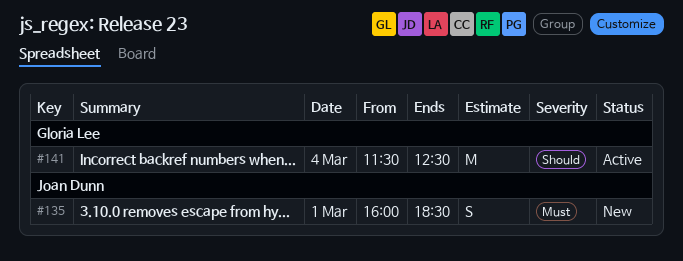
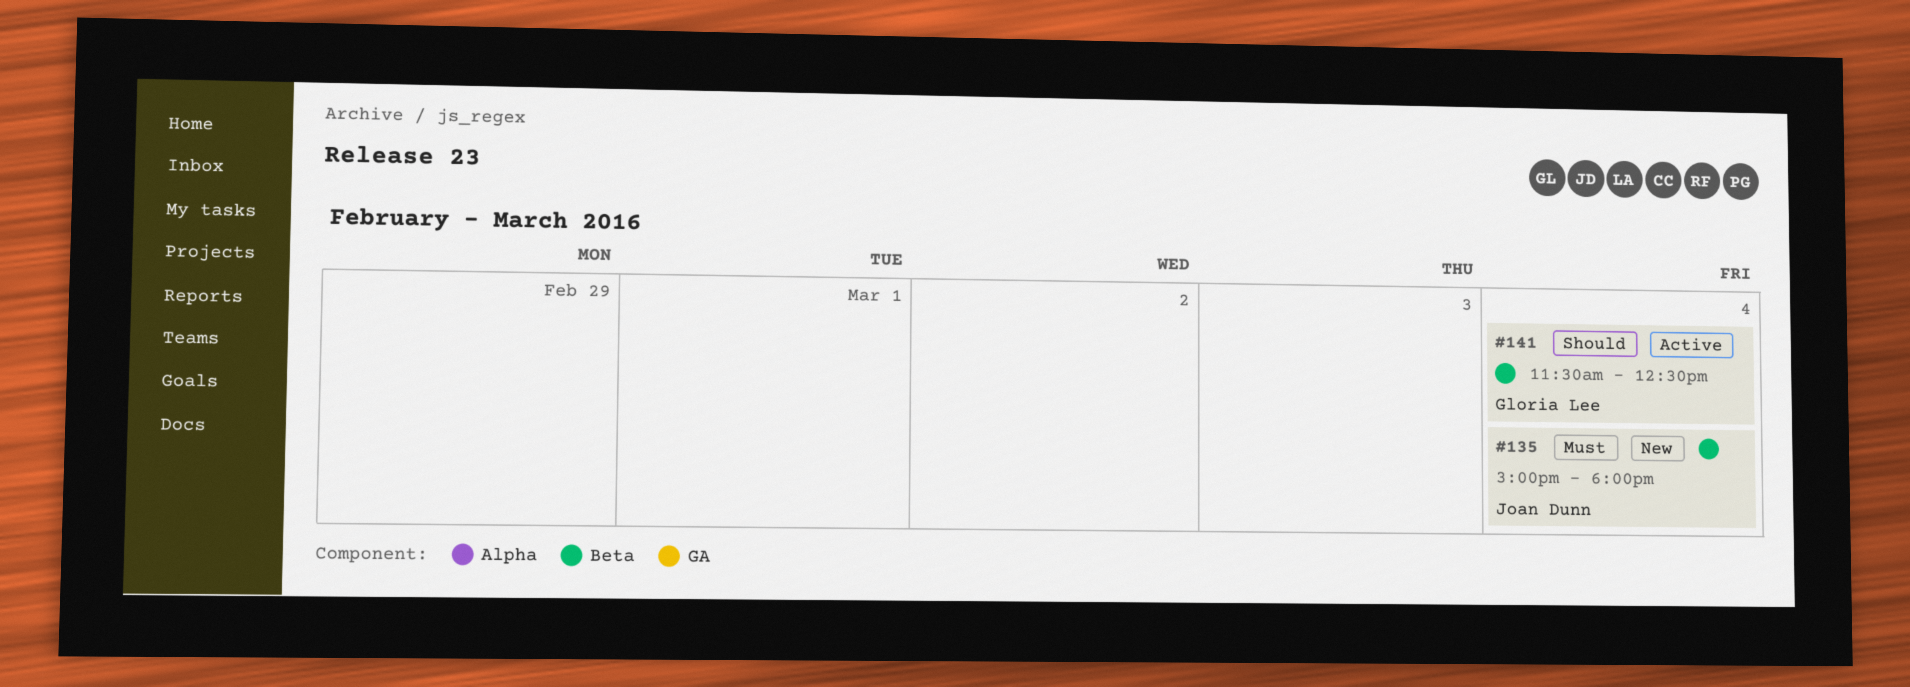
#135, day: Mar 1 -> Mar 4
#135, begins: 16:00 -> 15:00
#135, ends: 18:30 -> 18:00

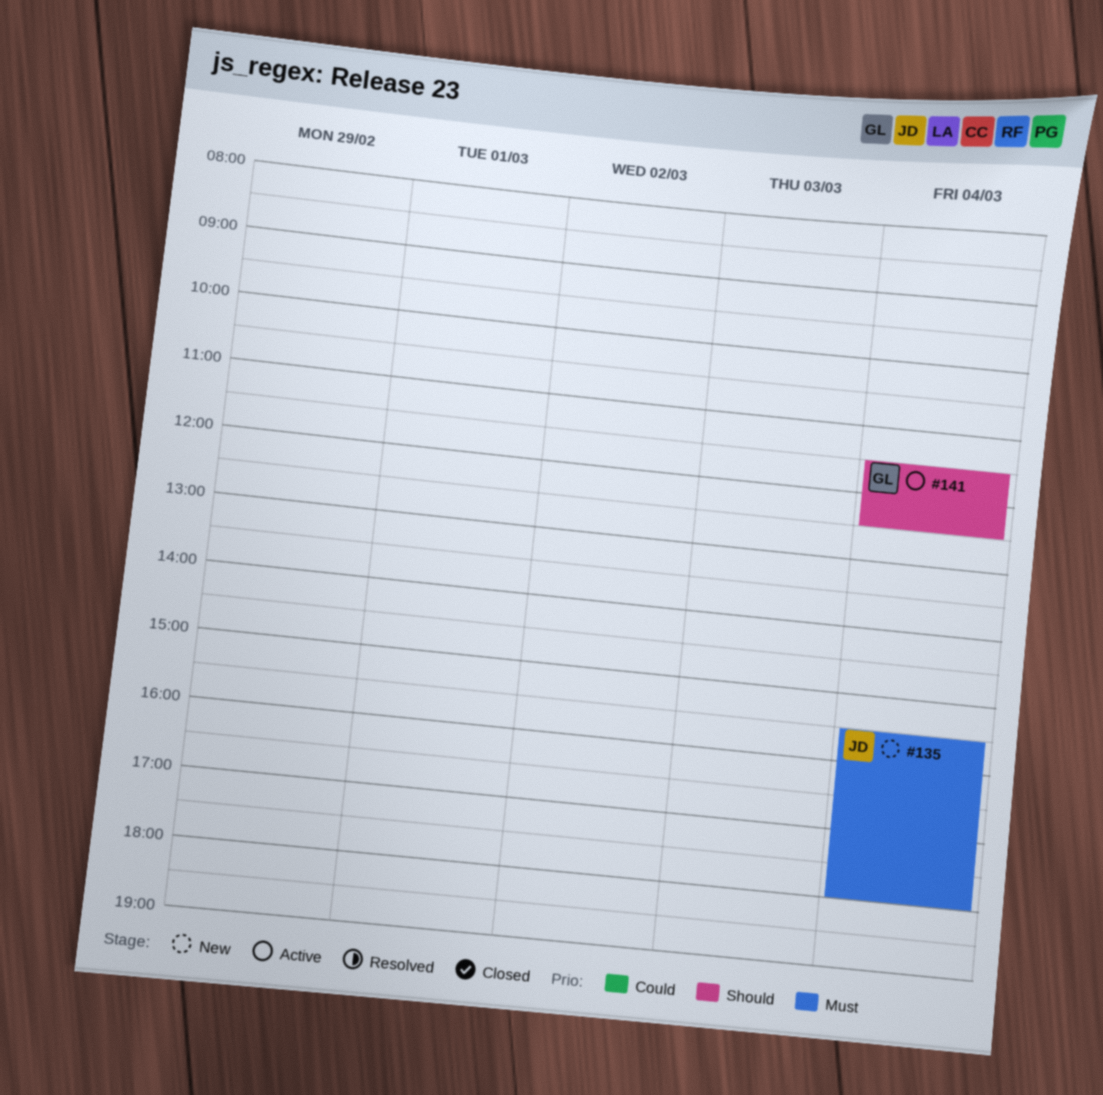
#135, begins: 15:00 -> 15:30

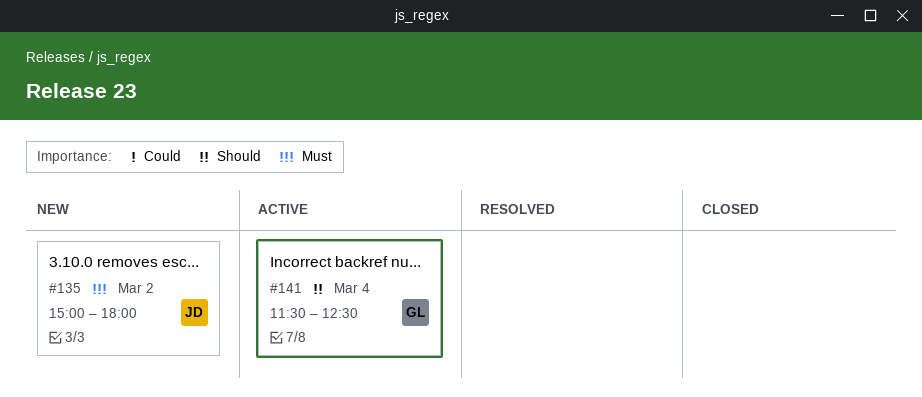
#135, day: Mar 4 -> Mar 2
#135, begins: 15:30 -> 15:00

